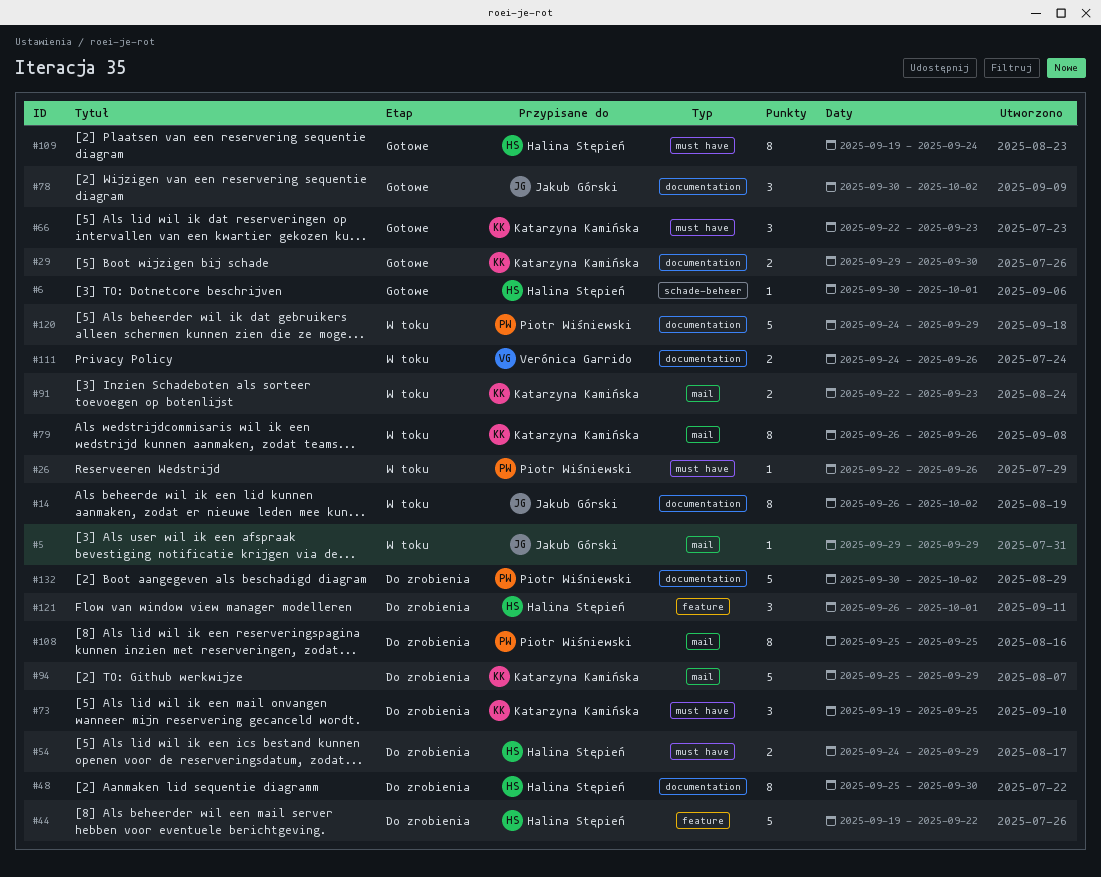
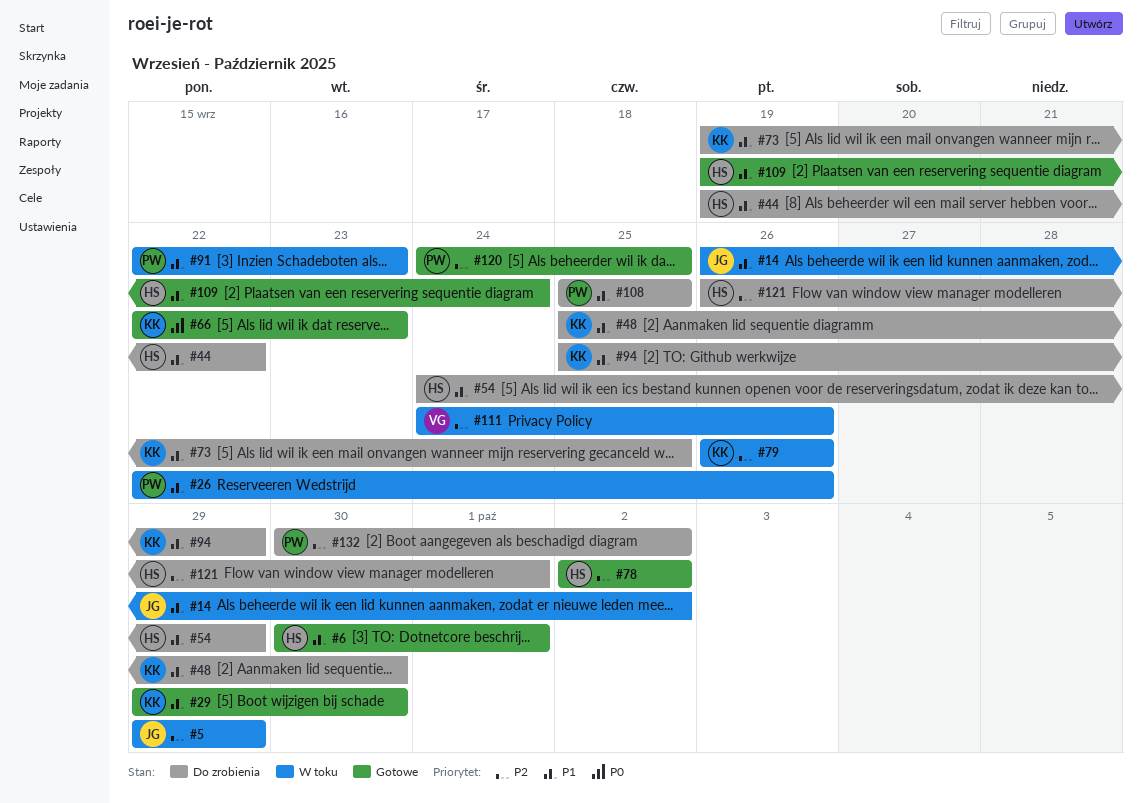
#48, owner: Halina Stępień -> Katarzyna Kamińska
#78, owner: Jakub Górski -> Halina Stępień
#78, start: Sep 30 -> Oct 2
#91, owner: Katarzyna Kamińska -> Piotr Wiśniewski
#120, status: W toku -> Gotowe
#120, due: Sep 29 -> Sep 25

